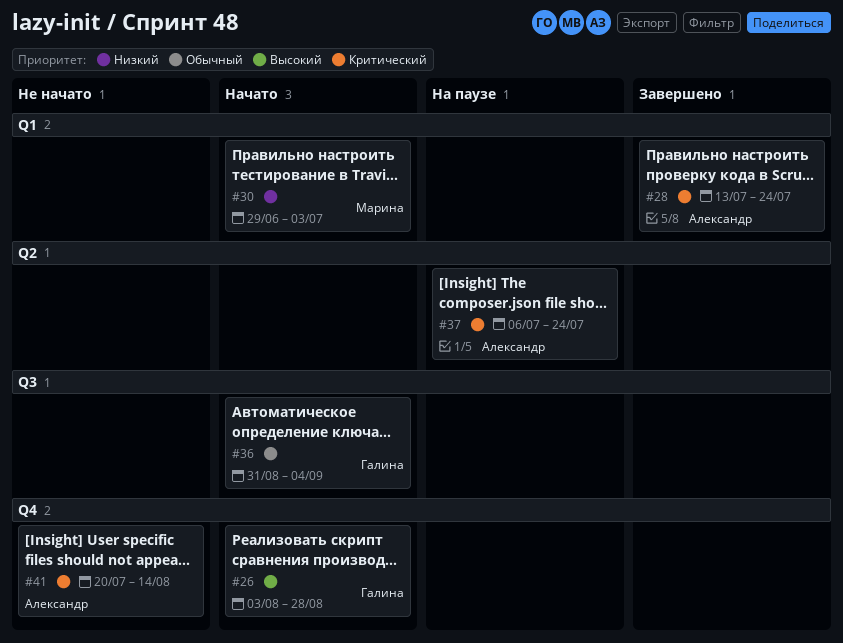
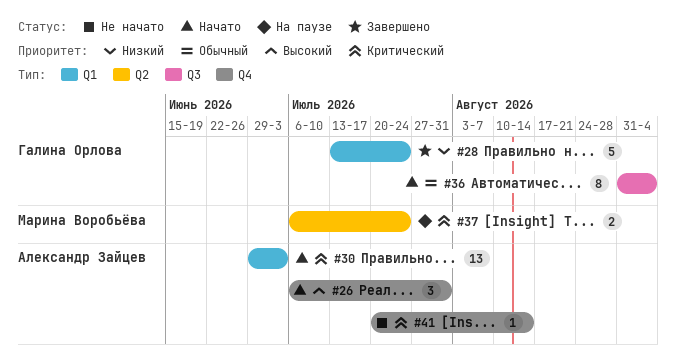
#26, owner: Галина Орлова -> Александр Зайцев
#26, start: Aug 3 -> Jul 6
#26, due: Aug 28 -> Jul 31
#28, owner: Александр Зайцев -> Галина Орлова
#28, priority: Критический -> Низкий
#30, owner: Марина Воробьёва -> Александр Зайцев
#30, priority: Низкий -> Критический
#37, owner: Александр Зайцев -> Марина Воробьёва

